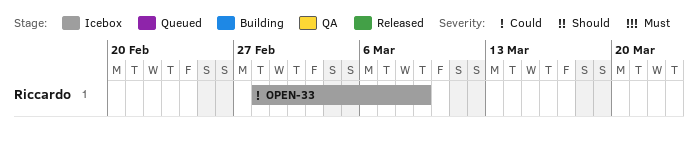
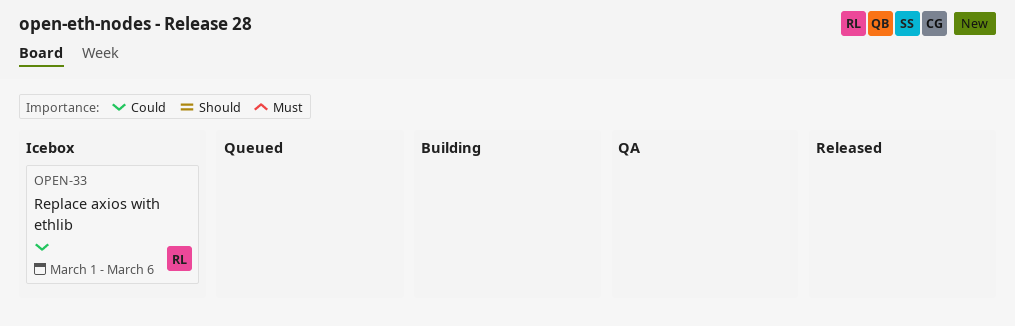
OPEN-33, start: Feb 28 -> Mar 1
OPEN-33, due: Mar 9 -> Mar 6

